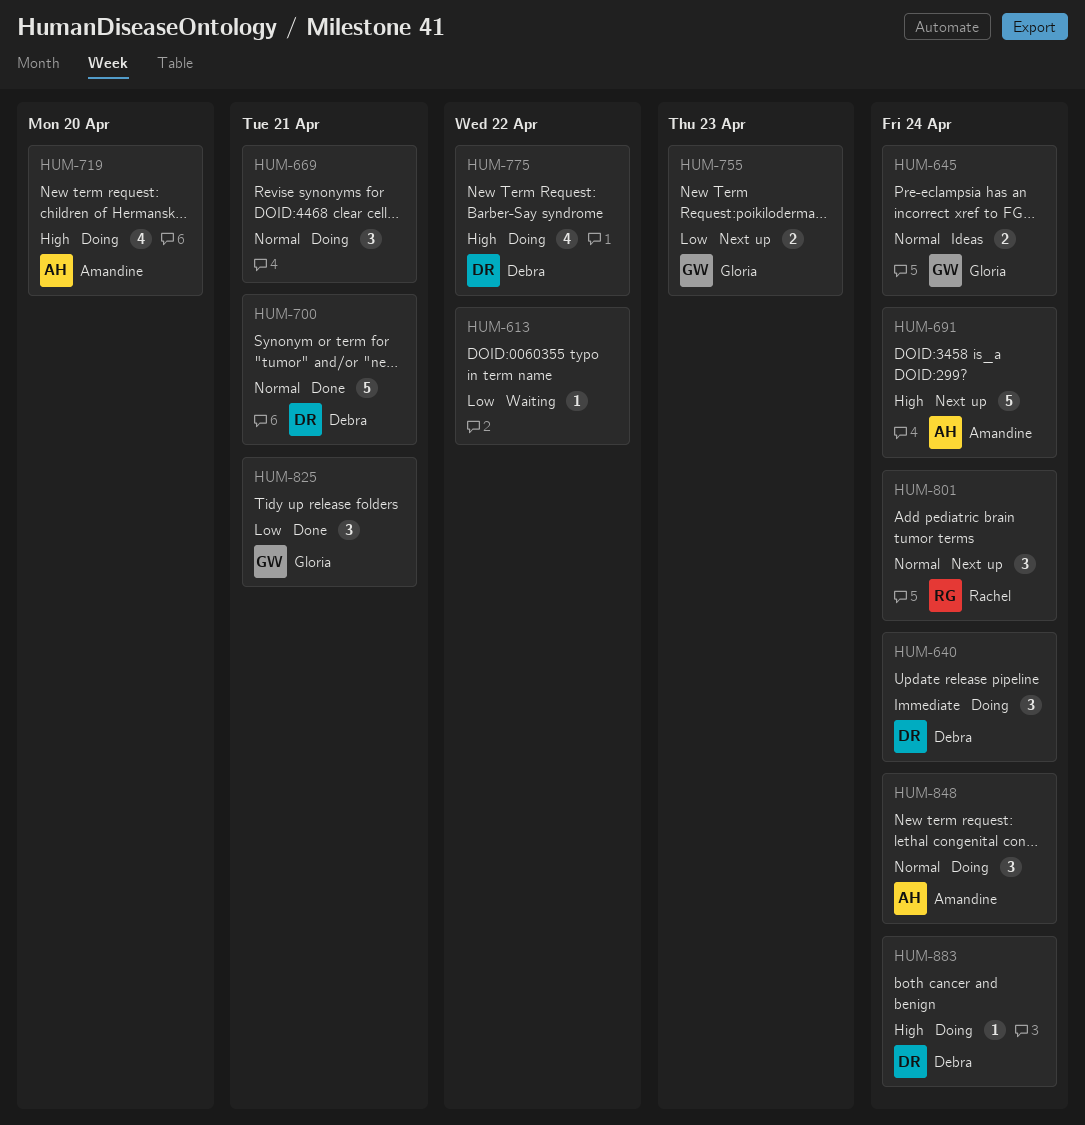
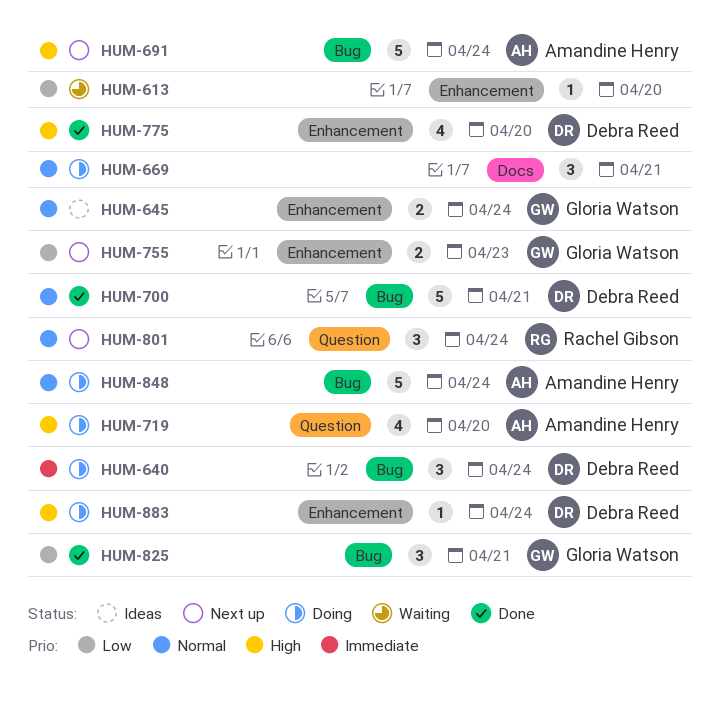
HUM-613, due: Apr 22 -> Apr 20
HUM-775, status: Doing -> Done
HUM-775, due: Apr 22 -> Apr 20
HUM-848, estimate: 3 -> 5

